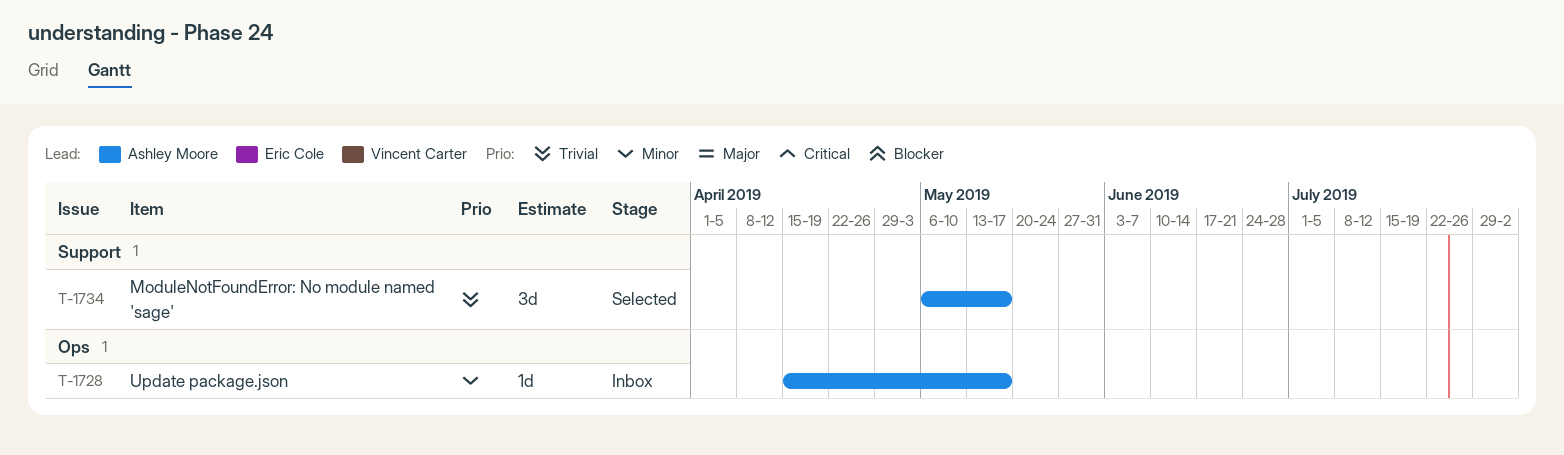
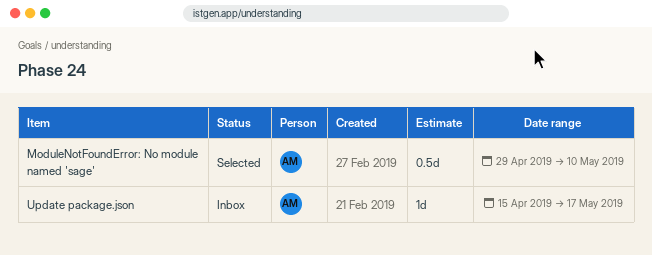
ModuleNotFoundError: No module named 'sage', estimate: 3d -> 0.5d
ModuleNotFoundError: No module named 'sage', start: May 6 -> Apr 29
ModuleNotFoundError: No module named 'sage', due: May 17 -> May 10

